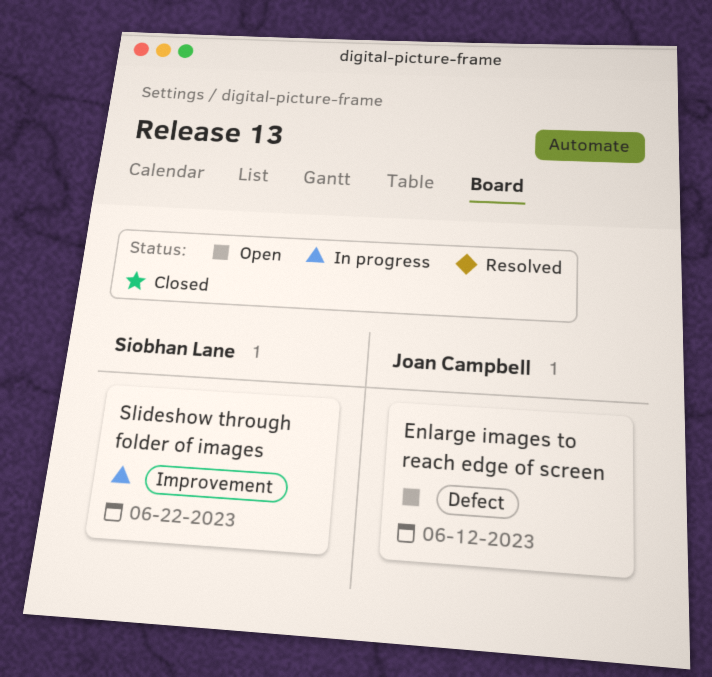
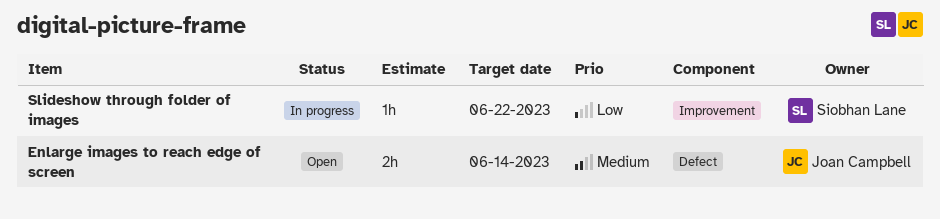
Enlarge images to reach edge of screen, due: Jun 12 -> Jun 14

